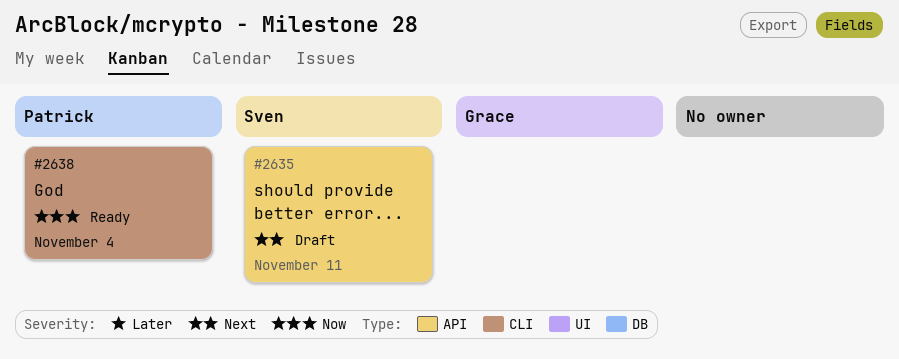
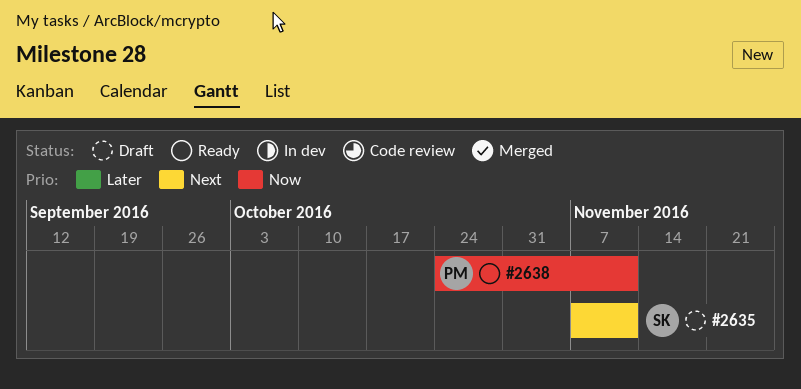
#2638, due: Nov 4 -> Nov 11

